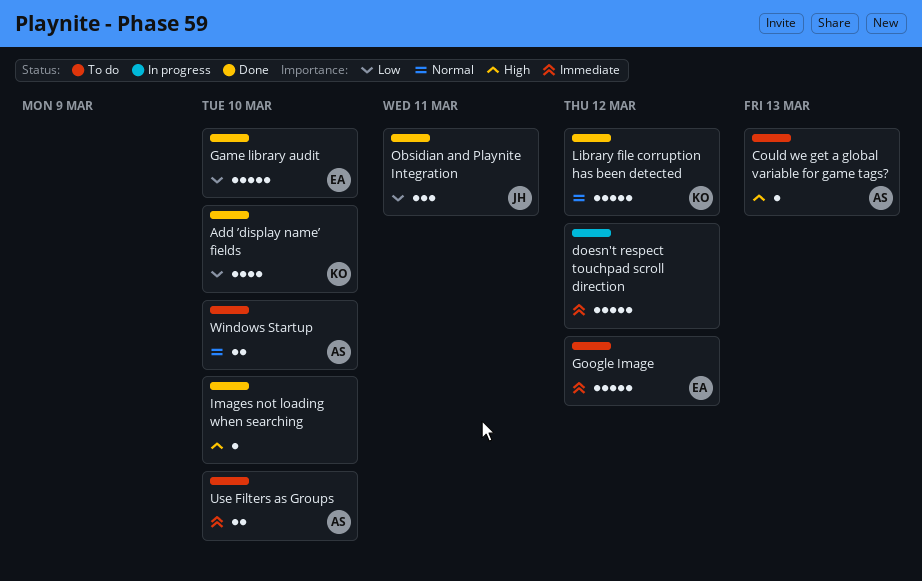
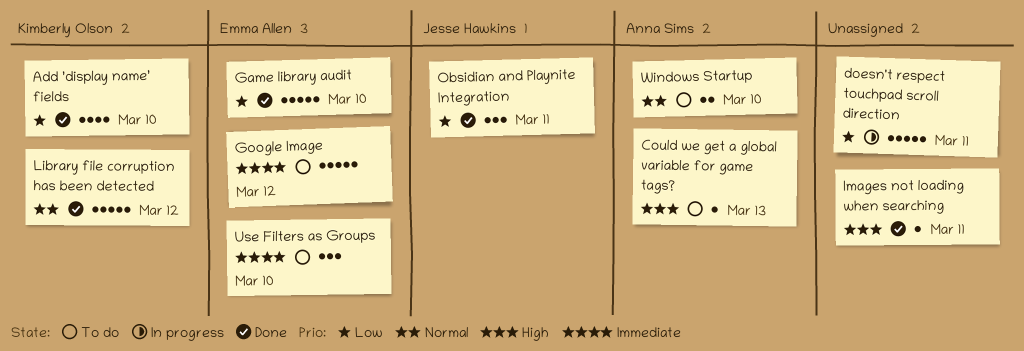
doesn't respect touchpad scroll direction, priority: Immediate -> Low
doesn't respect touchpad scroll direction, due: Mar 12 -> Mar 11
Images not loading when searching, due: Mar 10 -> Mar 11
Use Filters as Groups, owner: Anna Sims -> Emma Allen
Use Filters as Groups, estimate: 2 -> 3

